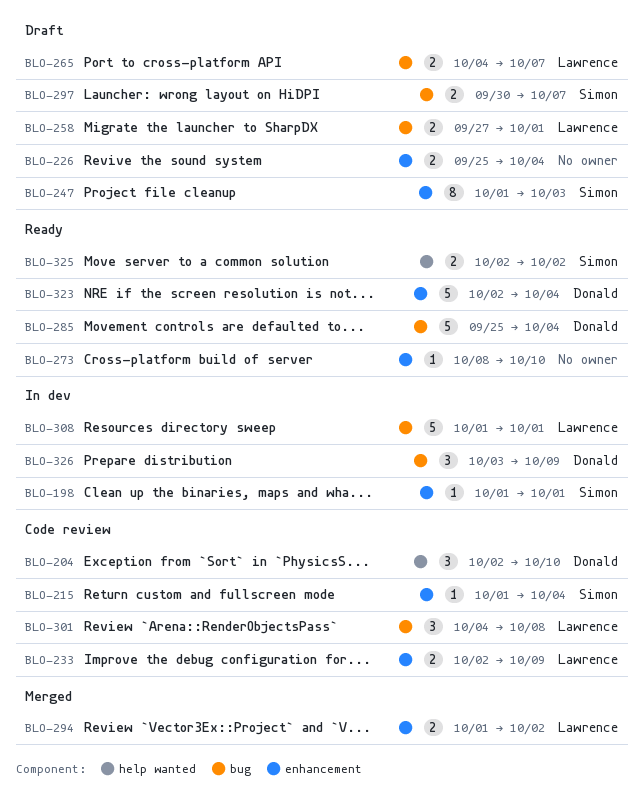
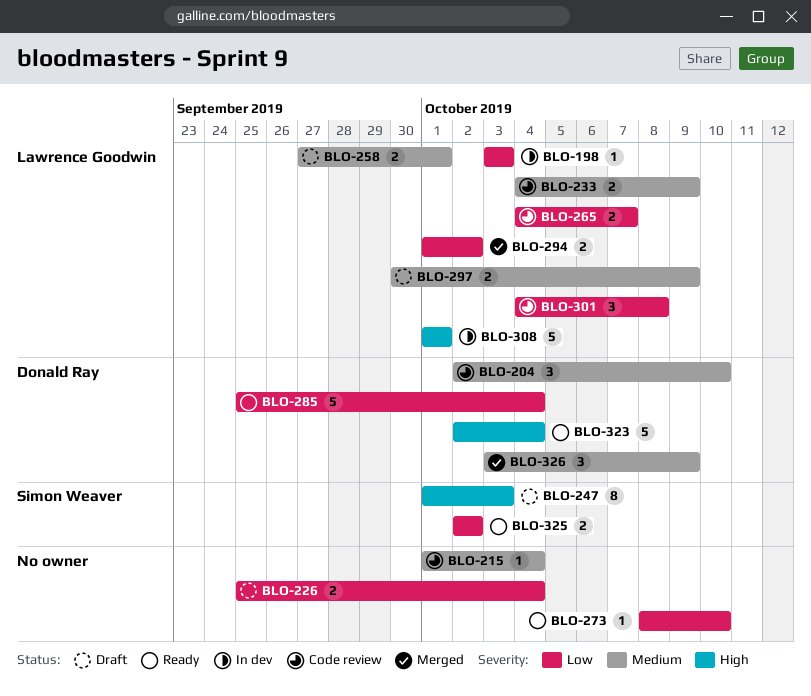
BLO-198, owner: Simon Weaver -> Lawrence Goodwin
BLO-198, start: Oct 1 -> Oct 3
BLO-198, due: Oct 1 -> Oct 3
BLO-215, owner: Simon Weaver -> none
BLO-233, start: Oct 2 -> Oct 4
BLO-265, status: Draft -> Code review
BLO-297, owner: Simon Weaver -> Lawrence Goodwin
BLO-297, due: Oct 7 -> Oct 9
BLO-326, status: In dev -> Merged

